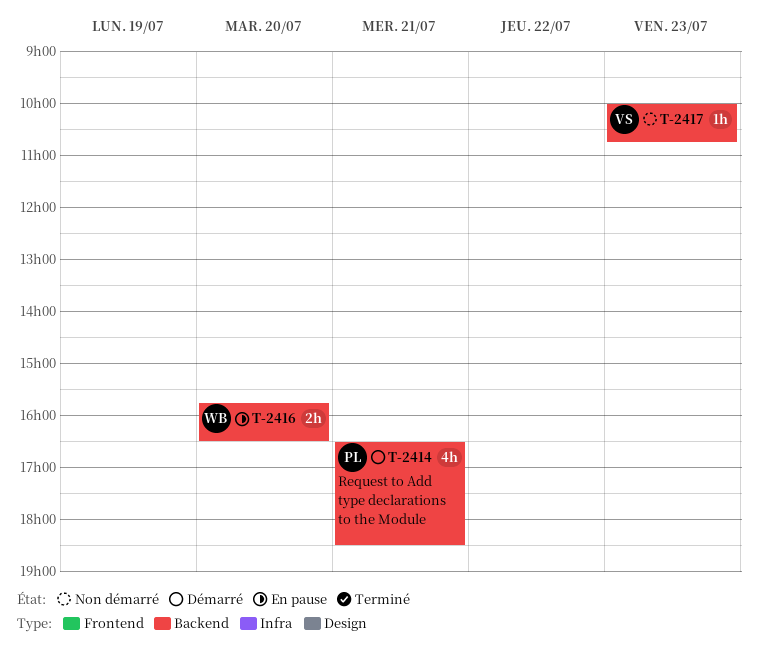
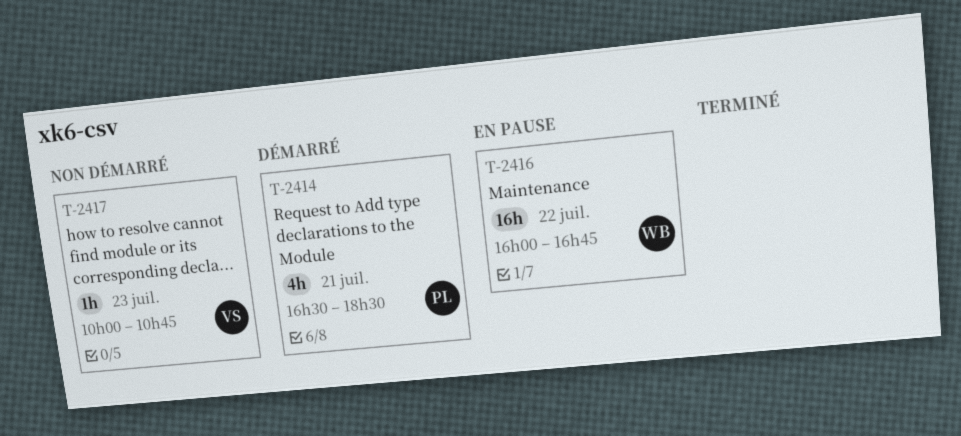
T-2416, estimate: 2h -> 16h
T-2416, day: Jul 20 -> Jul 22
T-2416, begins: 15:45 -> 16:00
T-2416, ends: 16:30 -> 16:45

